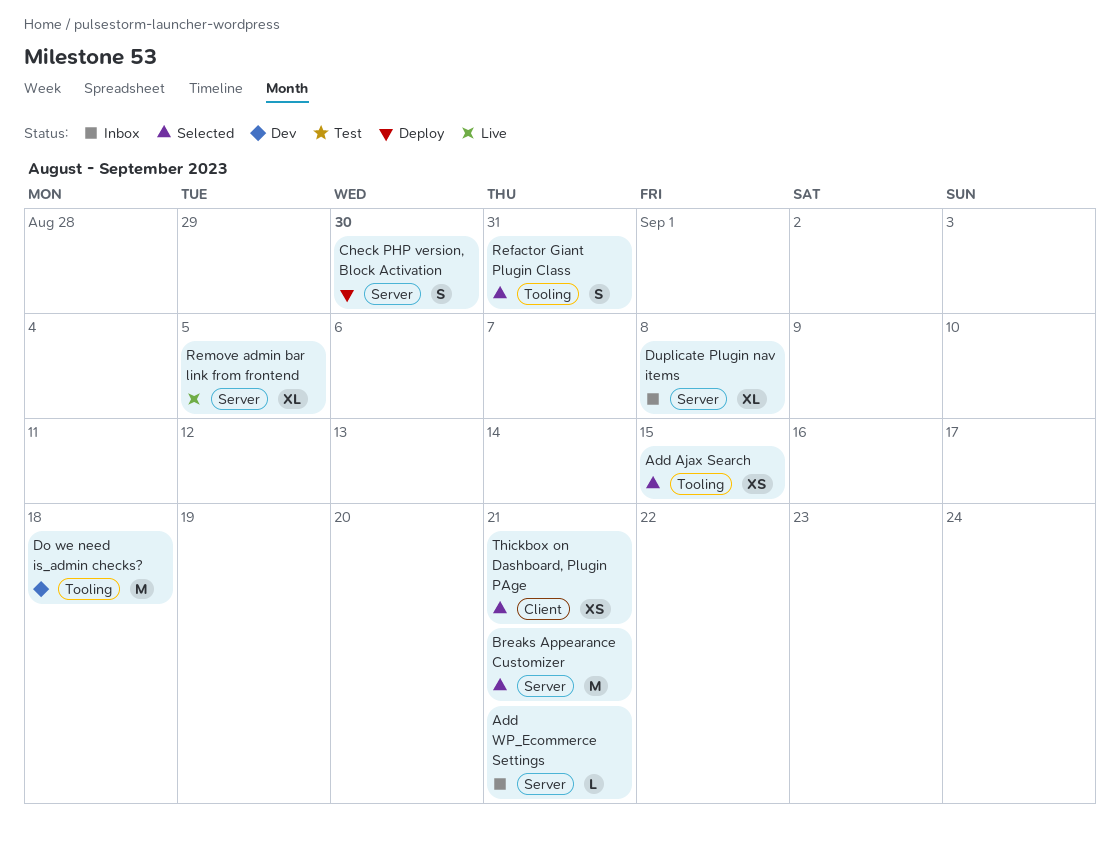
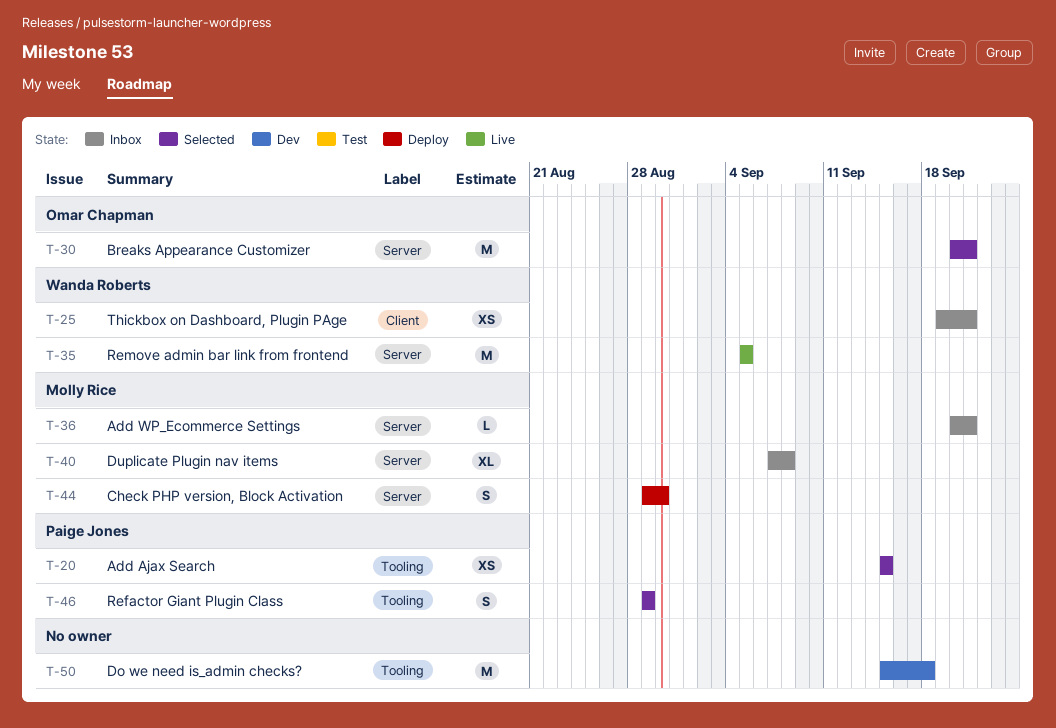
Refactor Giant Plugin Class, due: Aug 31 -> Aug 29
Remove admin bar link from frontend, estimate: XL -> M
Thickbox on Dashboard, Plugin PAge, status: Selected -> Inbox

